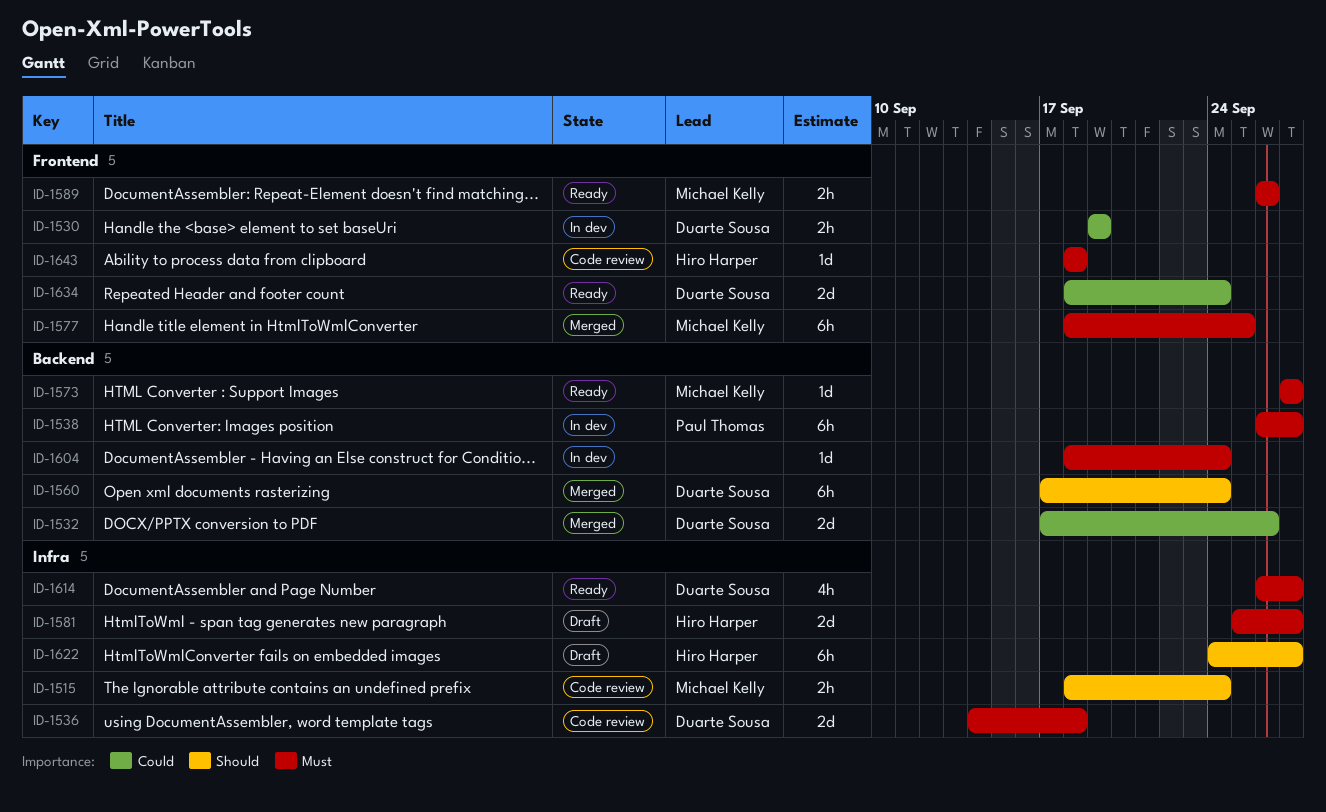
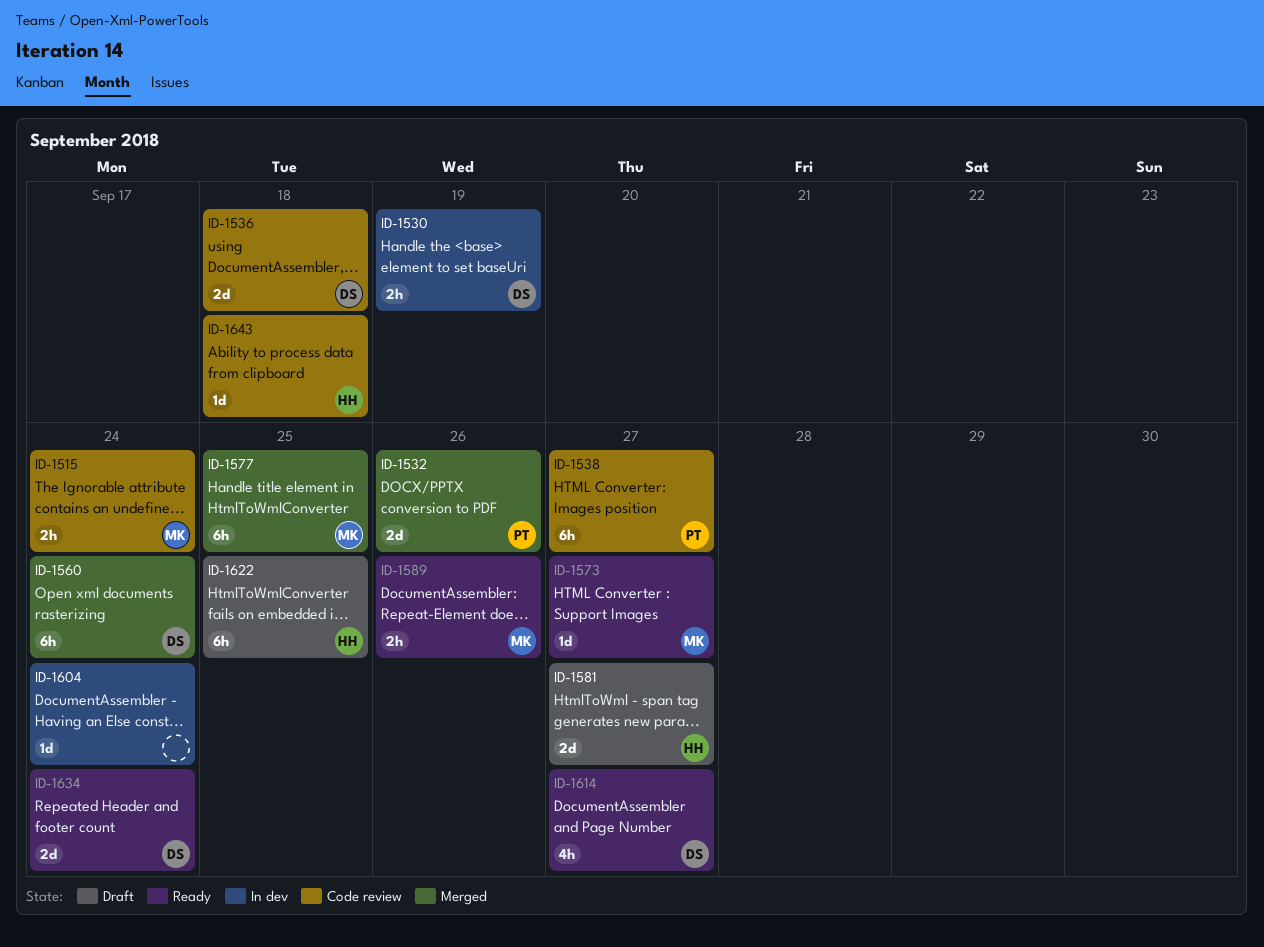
ID-1532, owner: Duarte Sousa -> Paul Thomas
ID-1538, status: In dev -> Code review
ID-1622, due: Sep 27 -> Sep 25

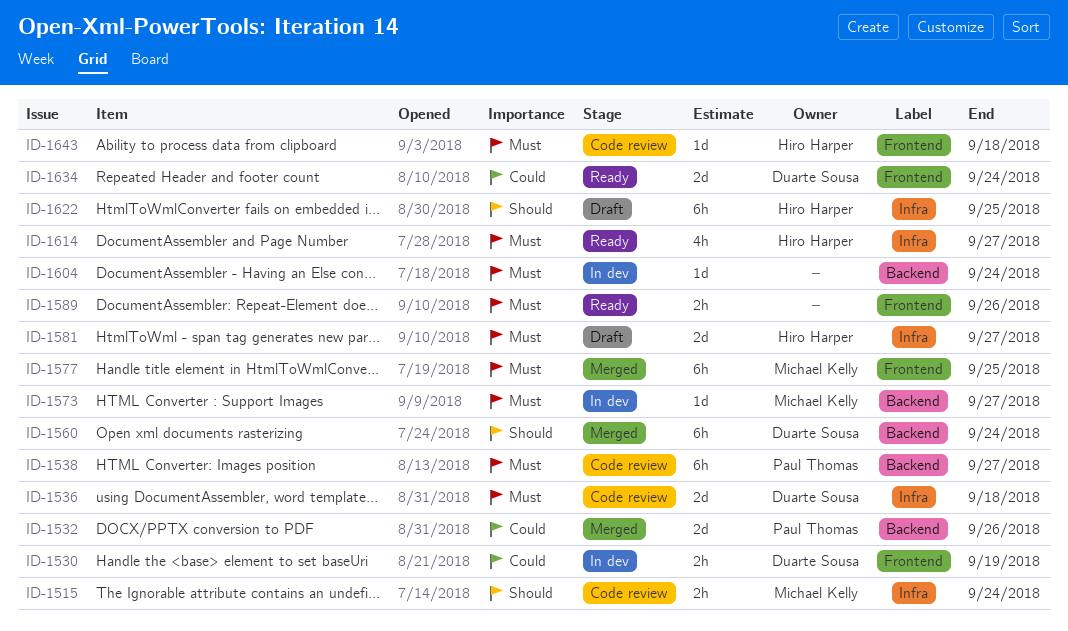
ID-1573, status: Ready -> In dev
ID-1589, owner: Michael Kelly -> none
ID-1614, owner: Duarte Sousa -> Hiro Harper

